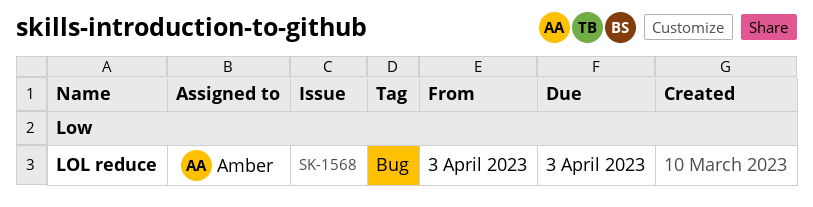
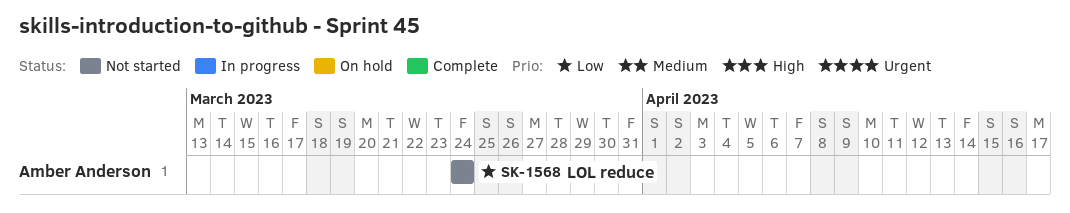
SK-1568, start: Apr 3 -> Mar 24
SK-1568, due: Apr 3 -> Mar 24

